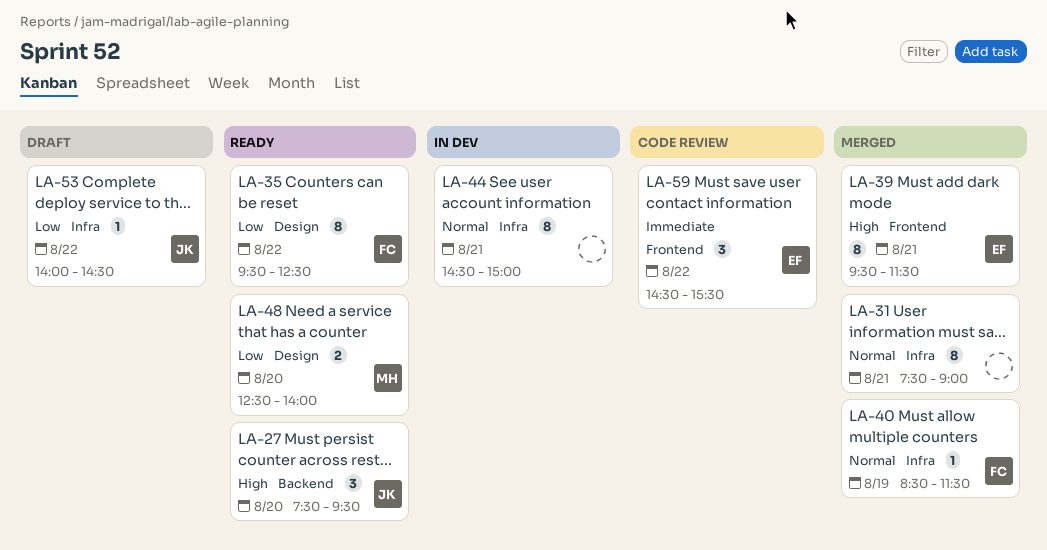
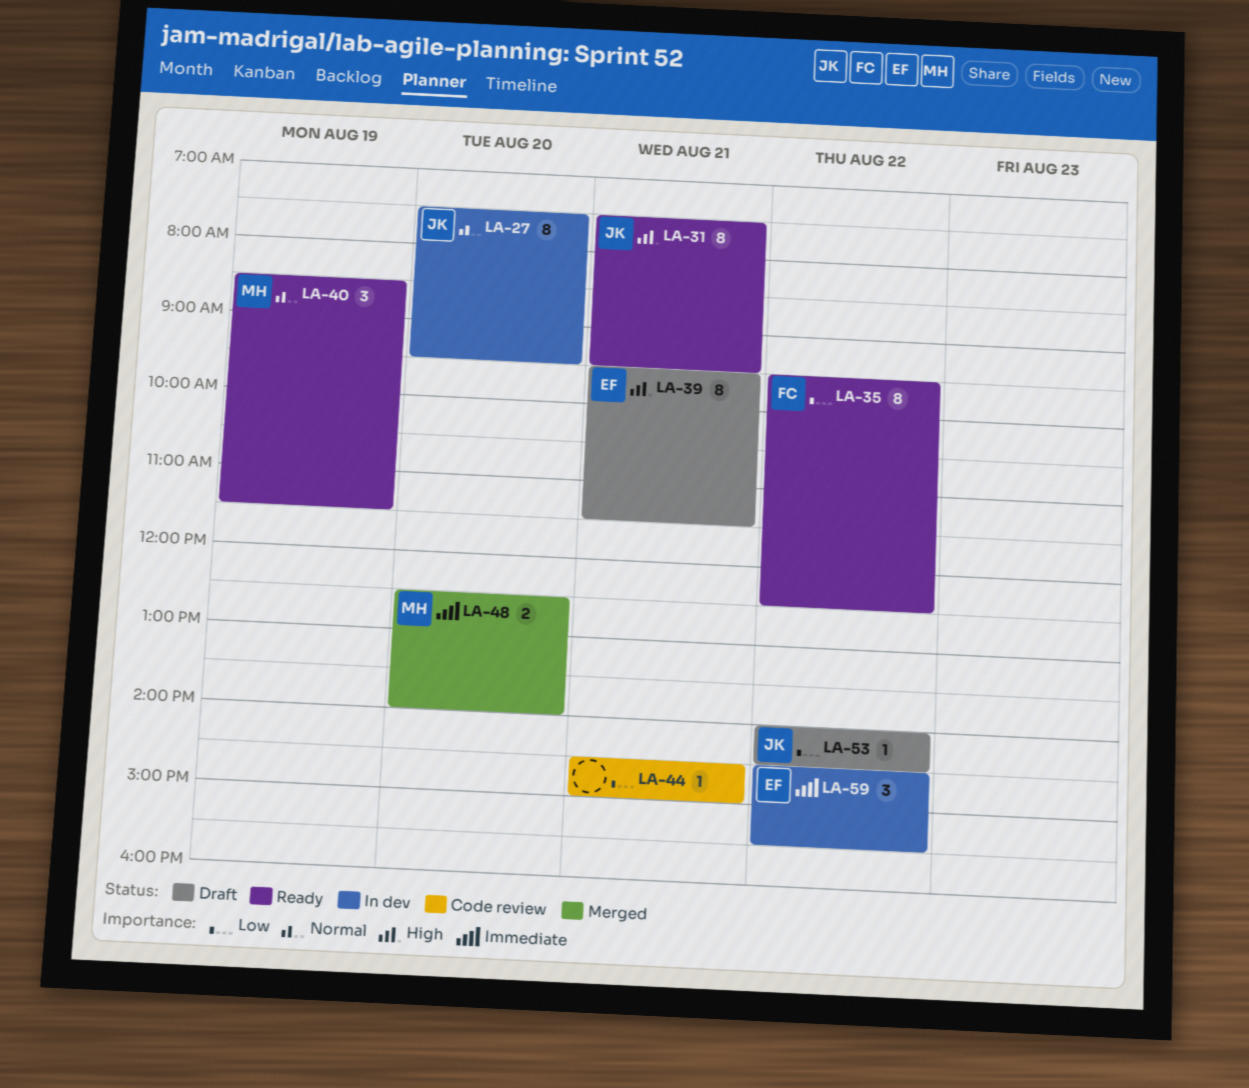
LA-27, status: Ready -> In dev
LA-27, priority: High -> Normal
LA-27, estimate: 3 -> 8
LA-31, status: Merged -> Ready
LA-31, owner: none -> JK
LA-31, priority: Normal -> High
LA-31, ends: 09:00 -> 09:30
LA-39, status: Merged -> Draft
LA-40, status: Merged -> Ready
LA-40, owner: FC -> MH
LA-40, estimate: 1 -> 3
LA-44, status: In dev -> Code review
LA-44, priority: Normal -> Low
LA-44, estimate: 8 -> 1
LA-48, status: Ready -> Merged
LA-48, priority: Low -> Immediate
LA-59, status: Code review -> In dev

